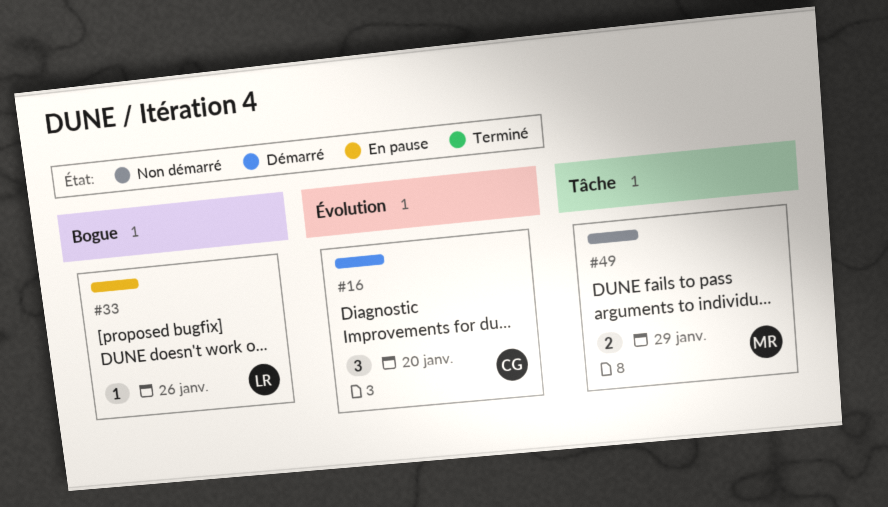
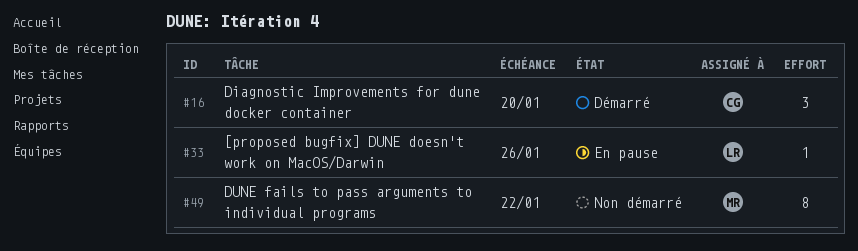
#49, estimate: 2 -> 8
#49, due: Jan 29 -> Jan 22

